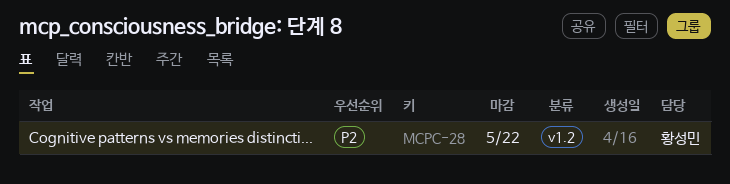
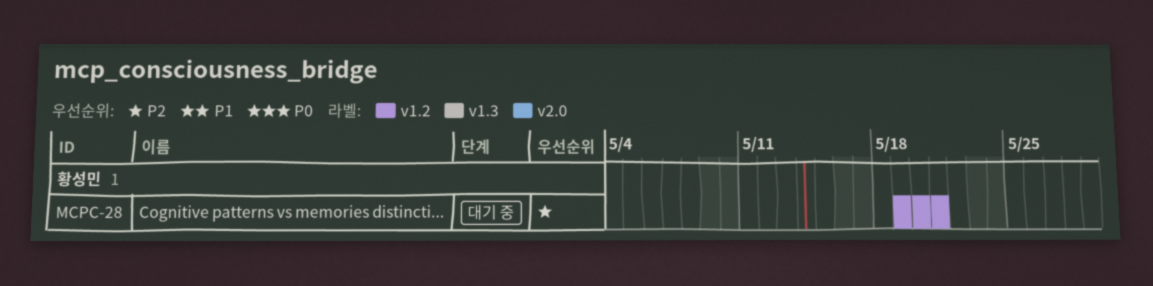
MCPC-28, due: May 22 -> May 21

